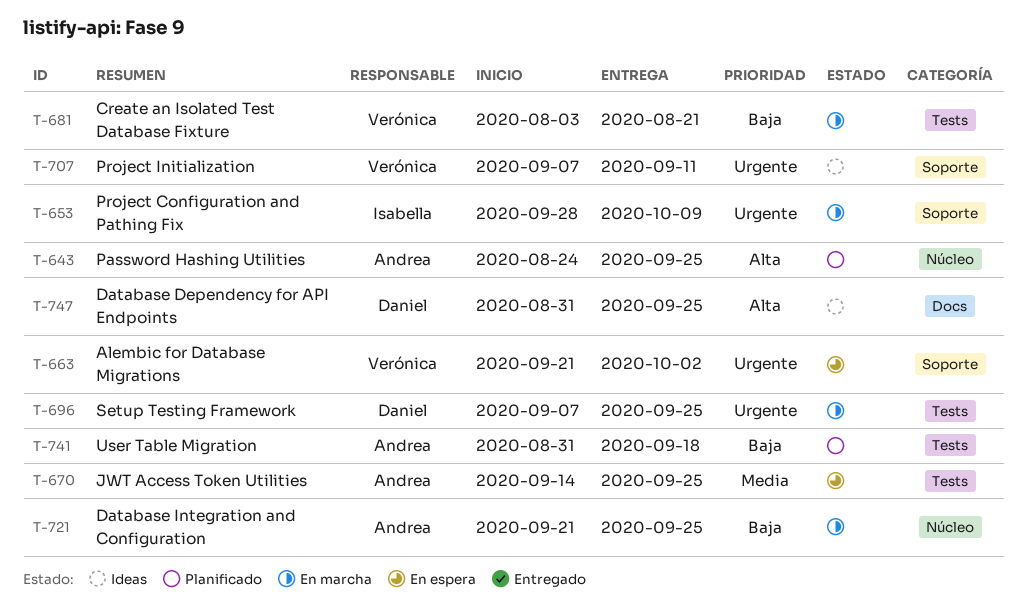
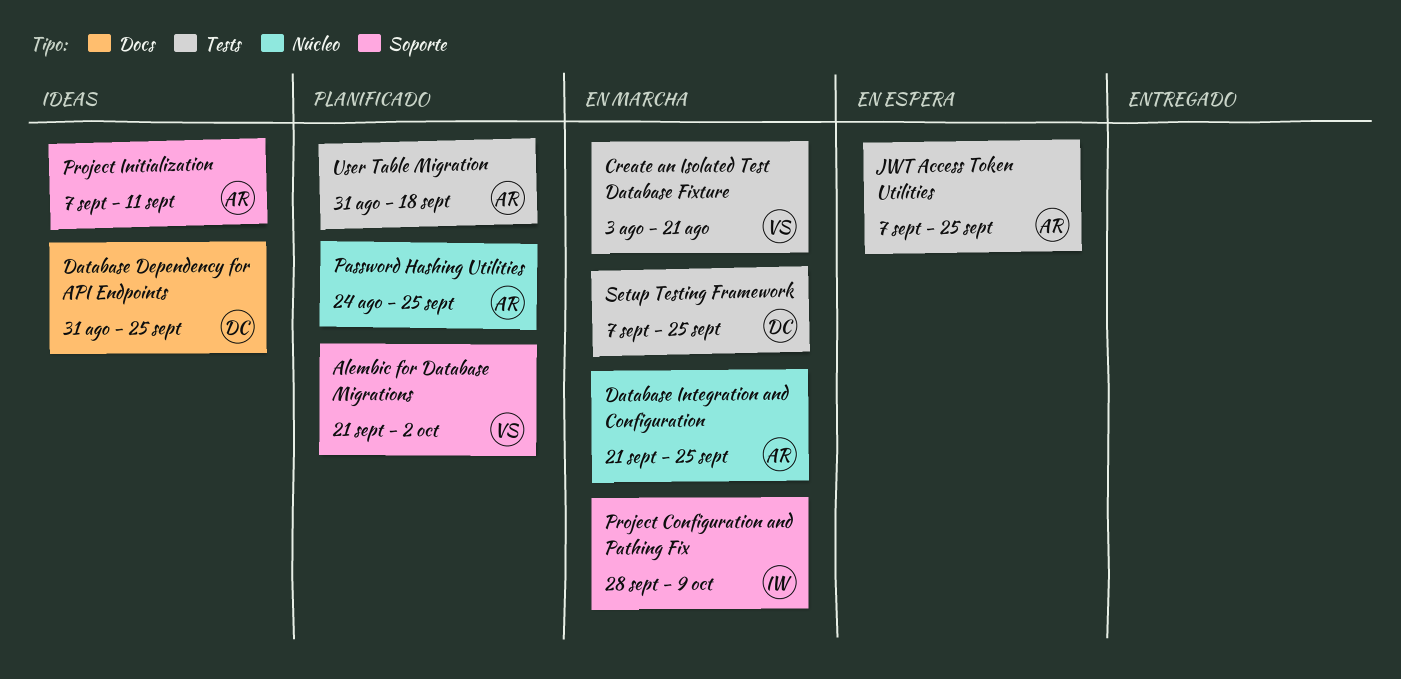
Alembic for Database Migrations, status: En espera -> Planificado
JWT Access Token Utilities, start: Sep 14 -> Sep 7
Project Initialization, owner: Verónica -> Andrea

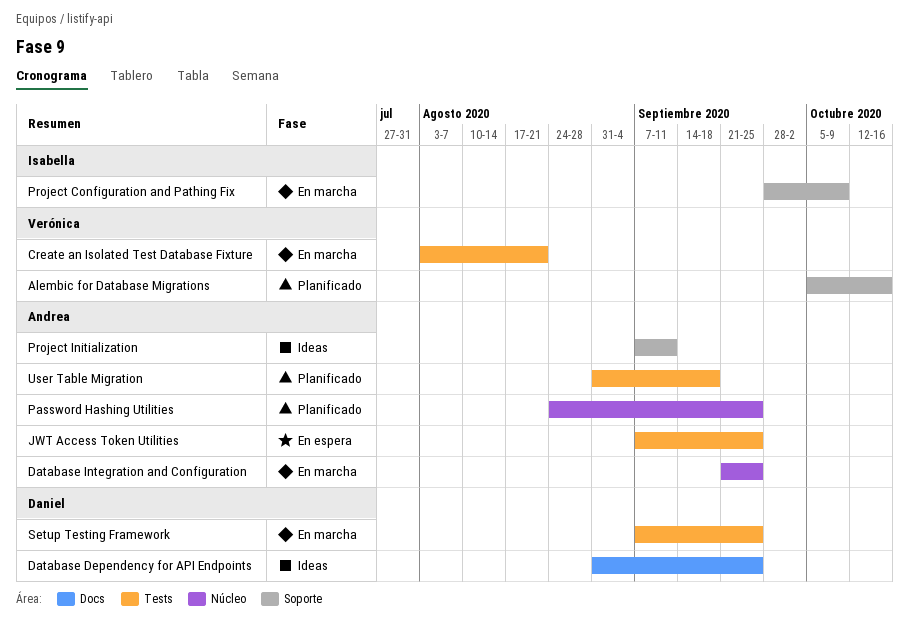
Alembic for Database Migrations, start: Sep 21 -> Oct 5
Alembic for Database Migrations, due: Oct 2 -> Oct 16

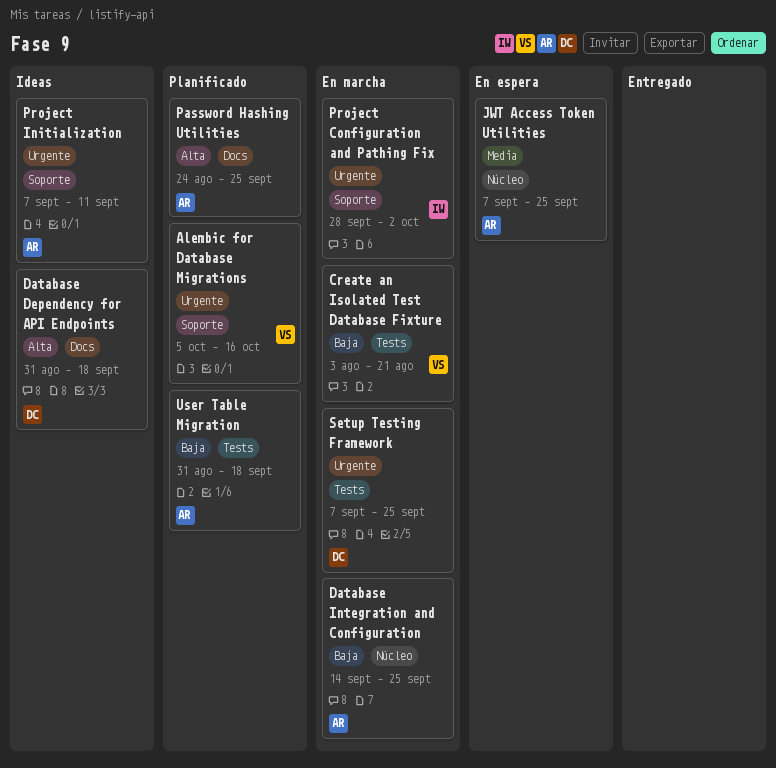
Database Dependency for API Endpoints, due: Sep 25 -> Sep 18
Database Integration and Configuration, start: Sep 21 -> Sep 14
JWT Access Token Utilities, label: Tests -> Núcleo
Password Hashing Utilities, label: Núcleo -> Docs
Project Configuration and Pathing Fix, due: Oct 9 -> Oct 2

